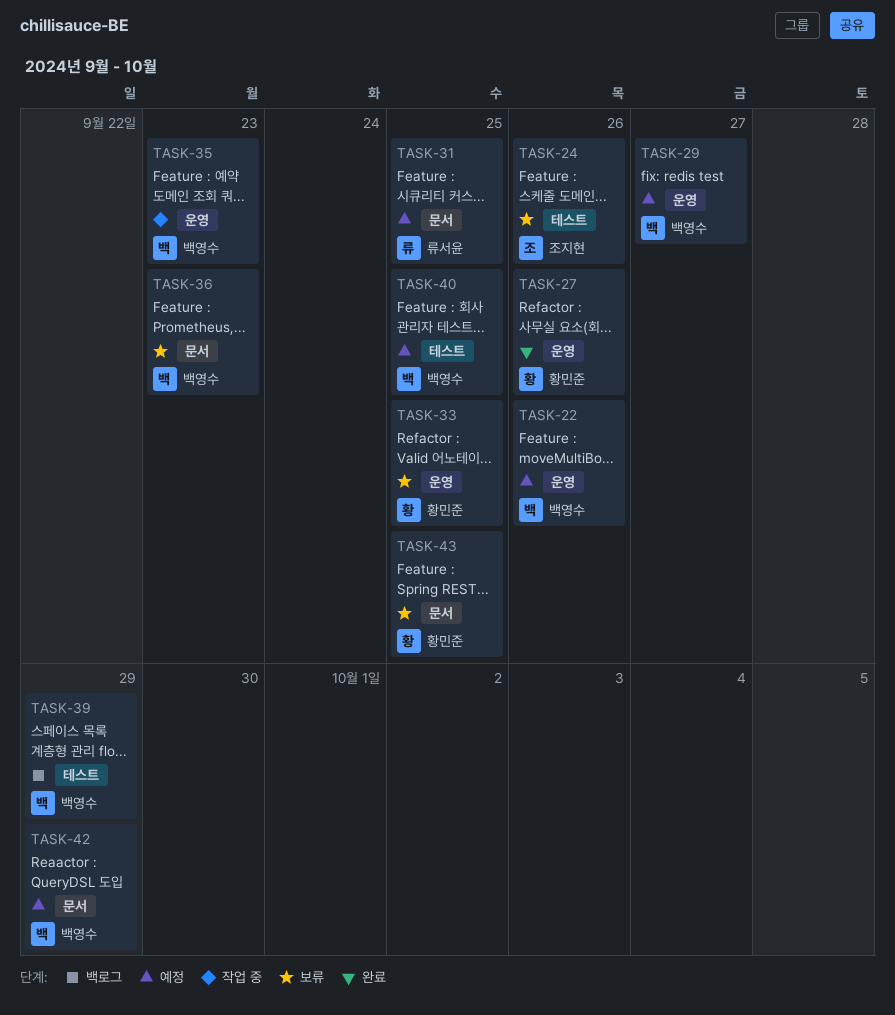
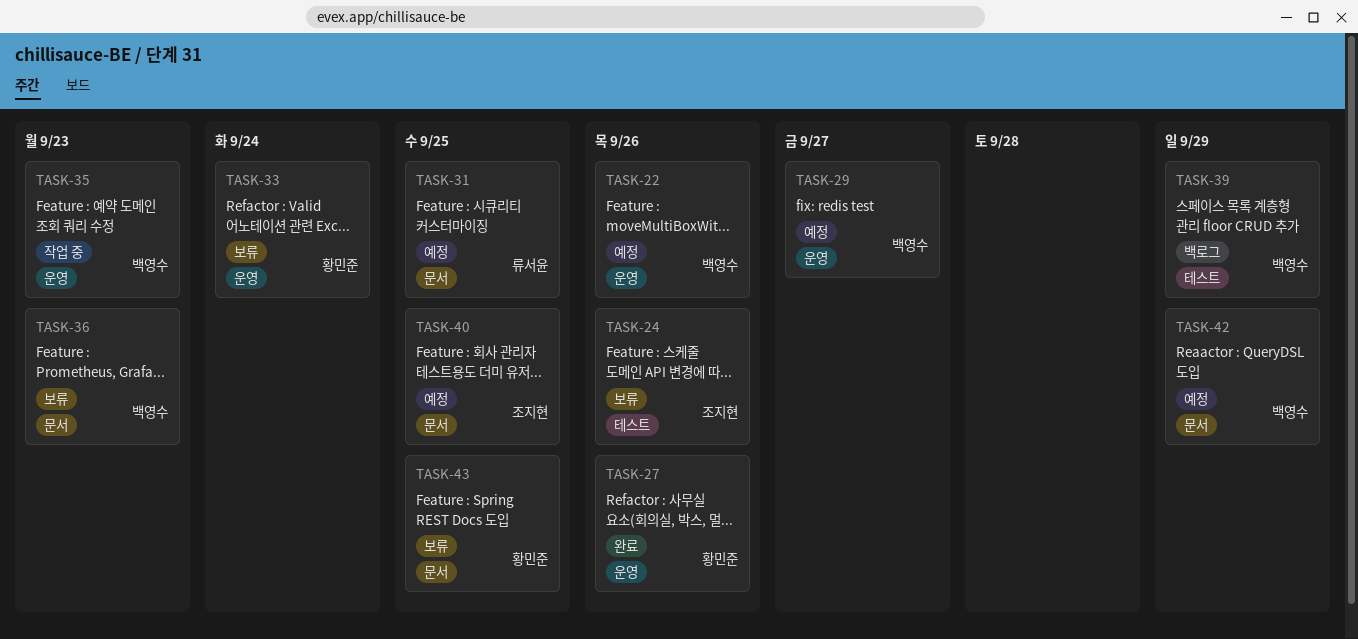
TASK-33, due: Sep 25 -> Sep 24
TASK-40, owner: 백영수 -> 조지현
TASK-40, label: 테스트 -> 문서

